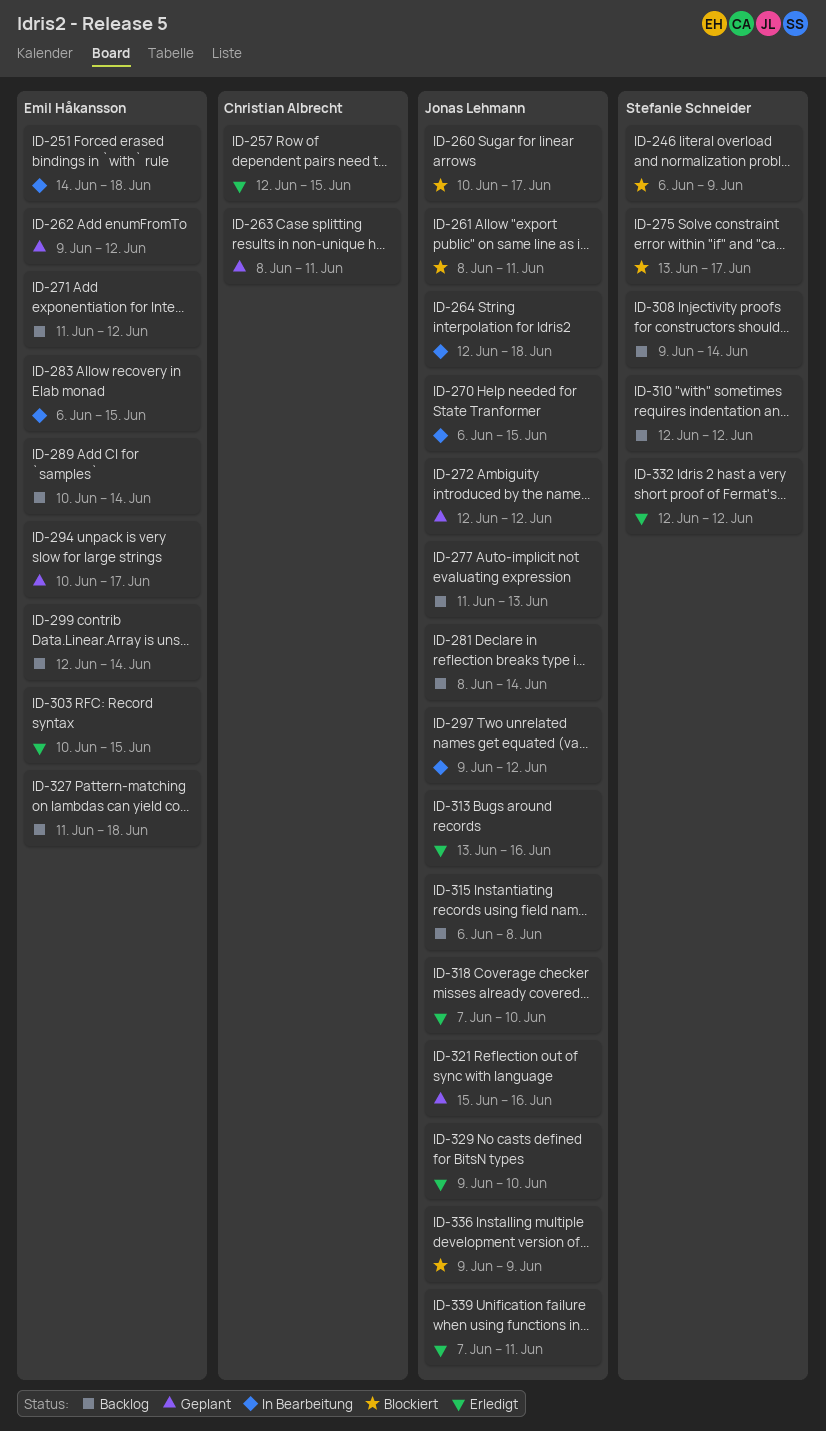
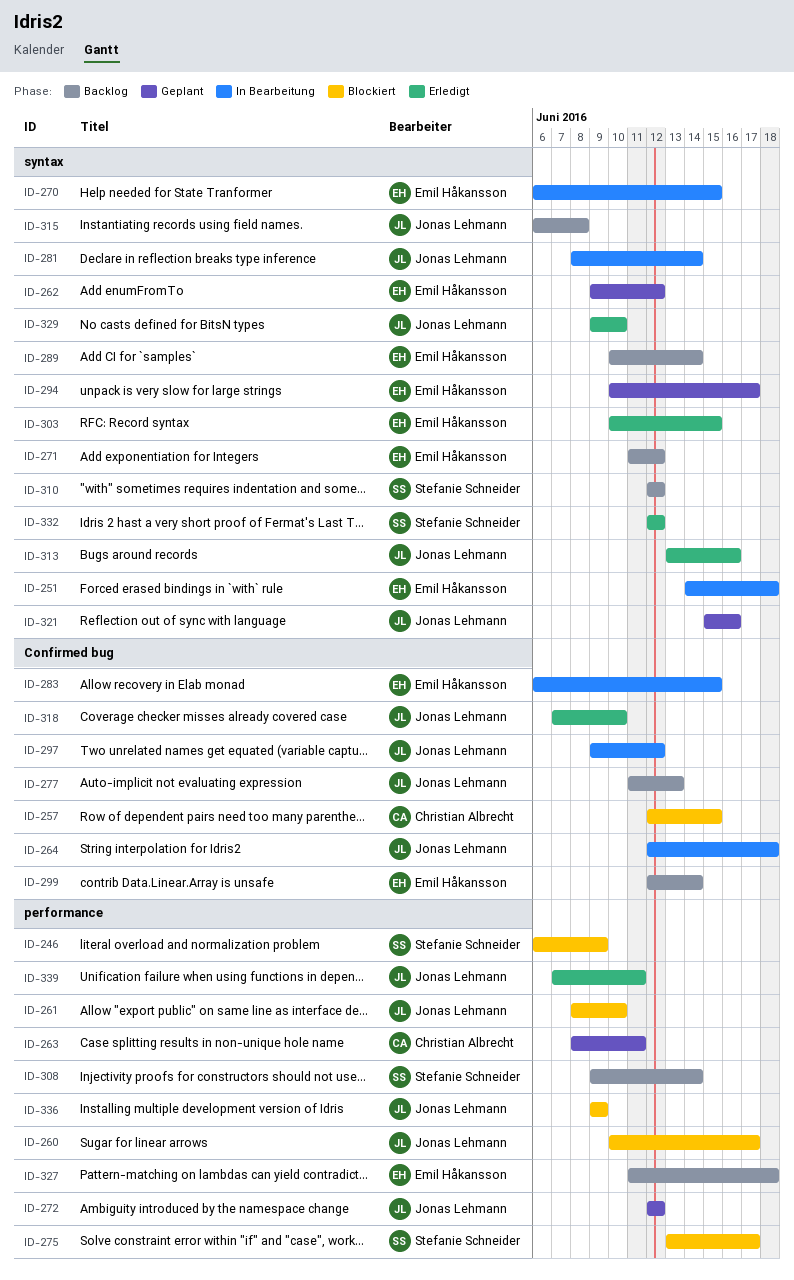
ID-257, status: Erledigt -> Blockiert
ID-261, due: Jun 11 -> Jun 10
ID-270, owner: Jonas Lehmann -> Emil Håkansson
ID-281, status: Backlog -> In Bearbeitung

